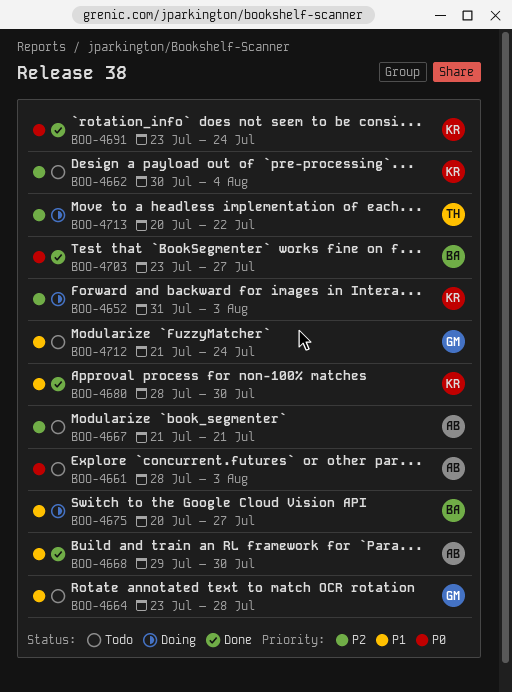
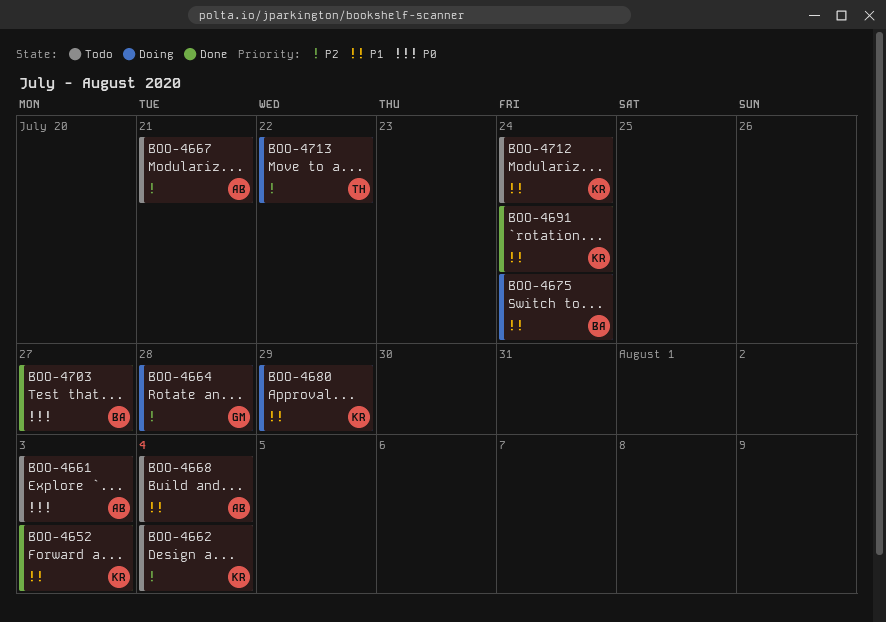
BOO-4652, status: Doing -> Done
BOO-4652, priority: P2 -> P1
BOO-4664, status: Todo -> Doing
BOO-4664, priority: P1 -> P2
BOO-4668, status: Done -> Todo
BOO-4668, due: Jul 30 -> Aug 4
BOO-4675, due: Jul 27 -> Jul 24
BOO-4680, status: Done -> Doing
BOO-4680, due: Jul 30 -> Jul 29
BOO-4691, priority: P0 -> P1
BOO-4712, owner: GM -> KR

